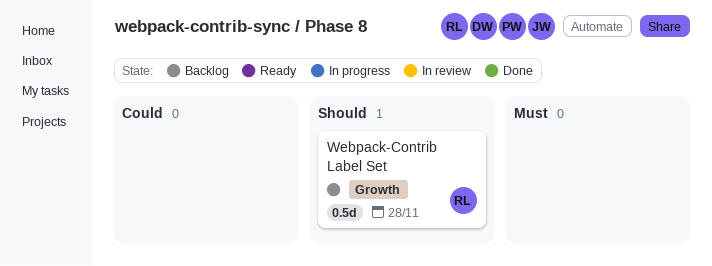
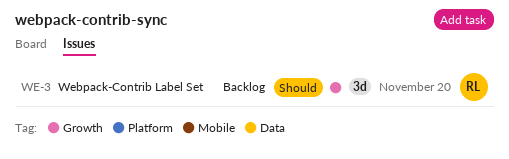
Webpack-Contrib Label Set, estimate: 0.5d -> 3d
Webpack-Contrib Label Set, due: Nov 28 -> Nov 20

